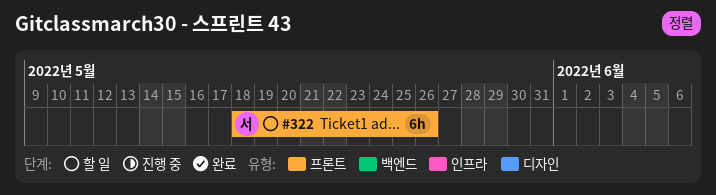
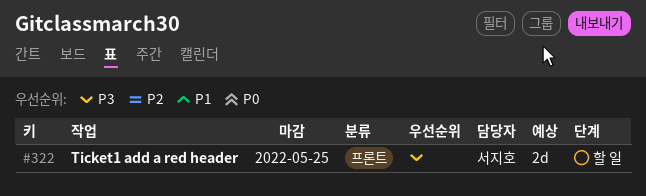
#322, estimate: 6h -> 2d
#322, due: May 26 -> May 25

